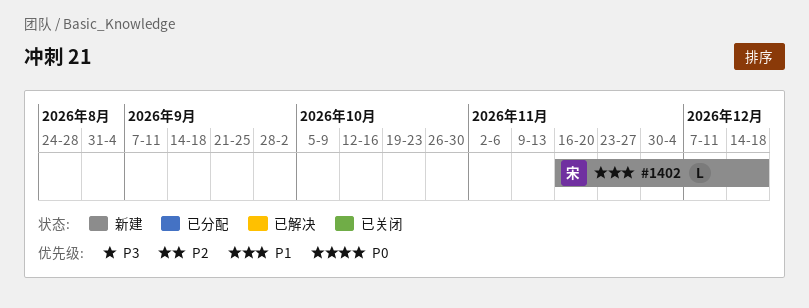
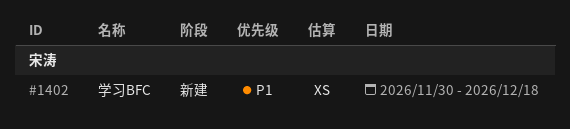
#1402, estimate: L -> XS
#1402, start: Nov 16 -> Nov 30

